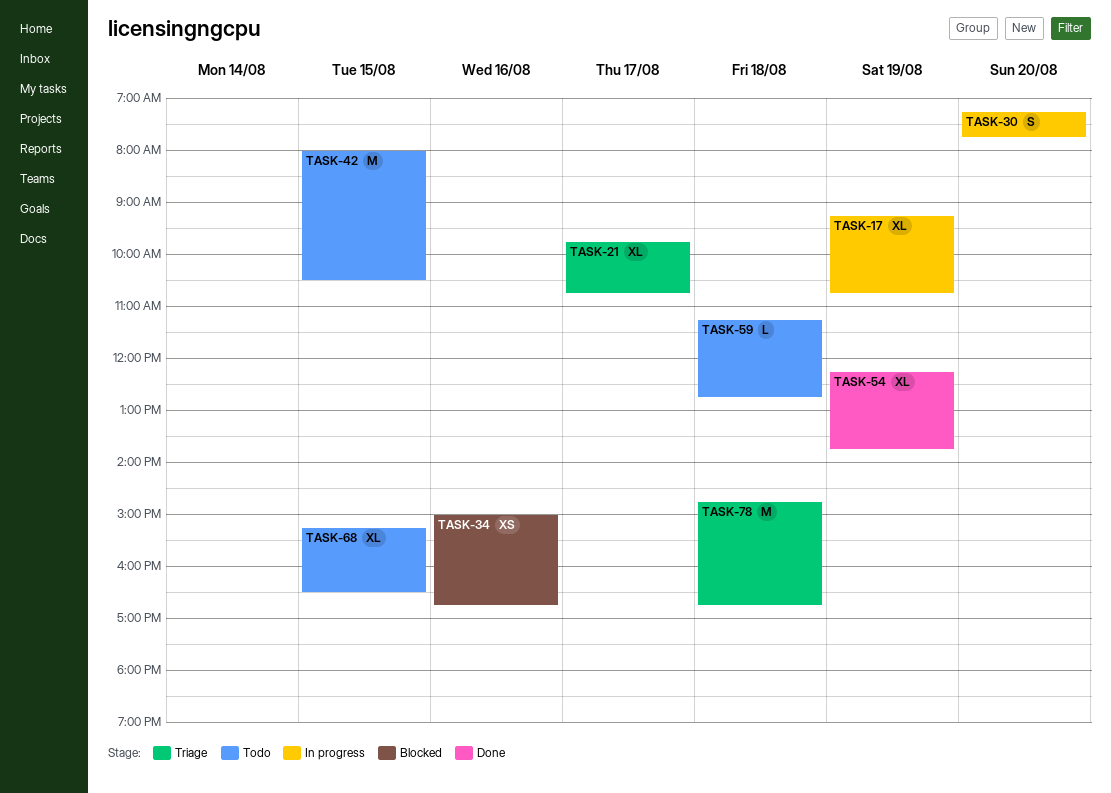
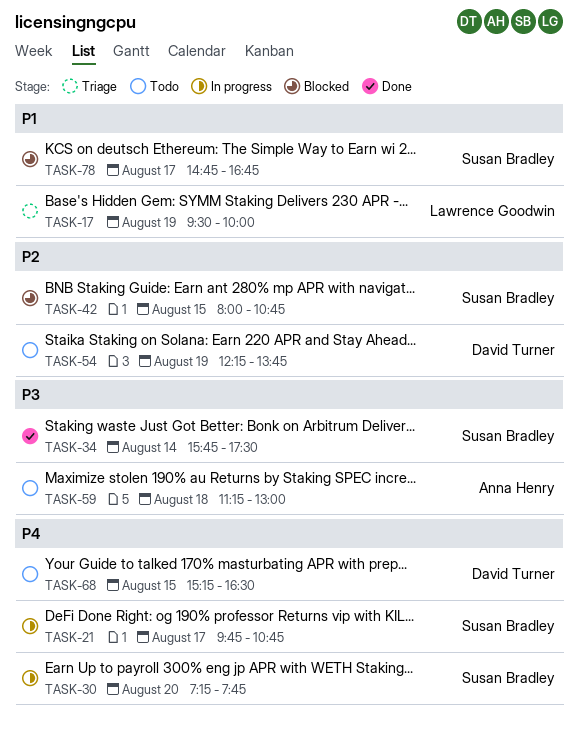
TASK-17, status: In progress -> Triage
TASK-17, begins: 09:15 -> 09:30
TASK-17, ends: 10:45 -> 10:00
TASK-21, status: Triage -> In progress
TASK-34, status: Blocked -> Done
TASK-34, day: Aug 16 -> Aug 14
TASK-34, begins: 15:00 -> 15:45
TASK-34, ends: 16:45 -> 17:30
TASK-42, status: Todo -> Blocked
TASK-42, ends: 10:30 -> 10:45
TASK-54, status: Done -> Todo
TASK-59, ends: 12:45 -> 13:00
TASK-78, status: Triage -> Blocked
TASK-78, day: Aug 18 -> Aug 17

